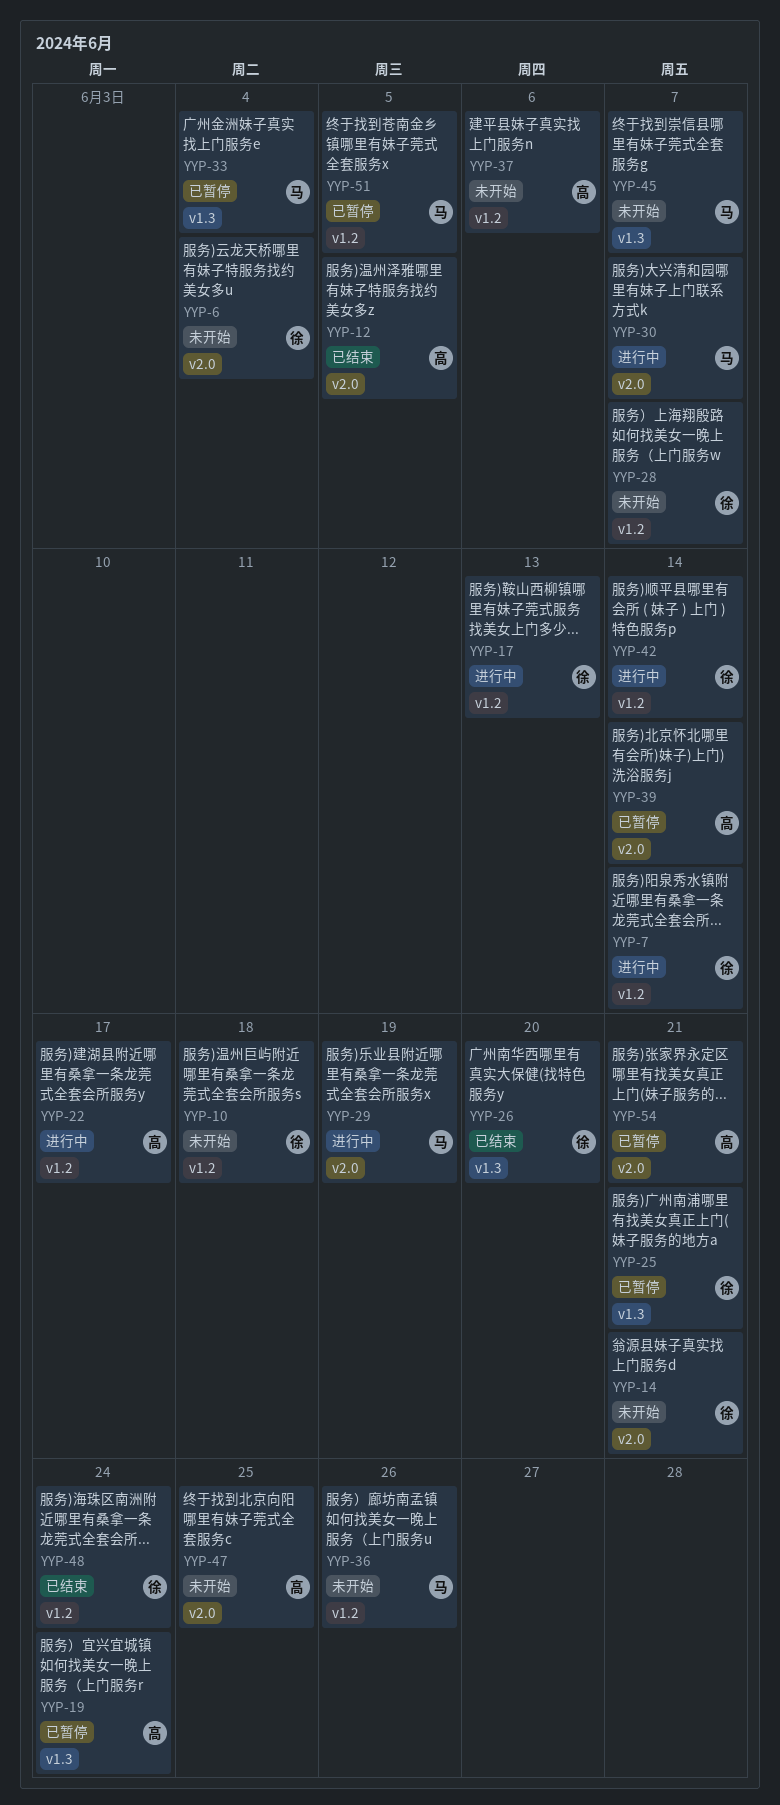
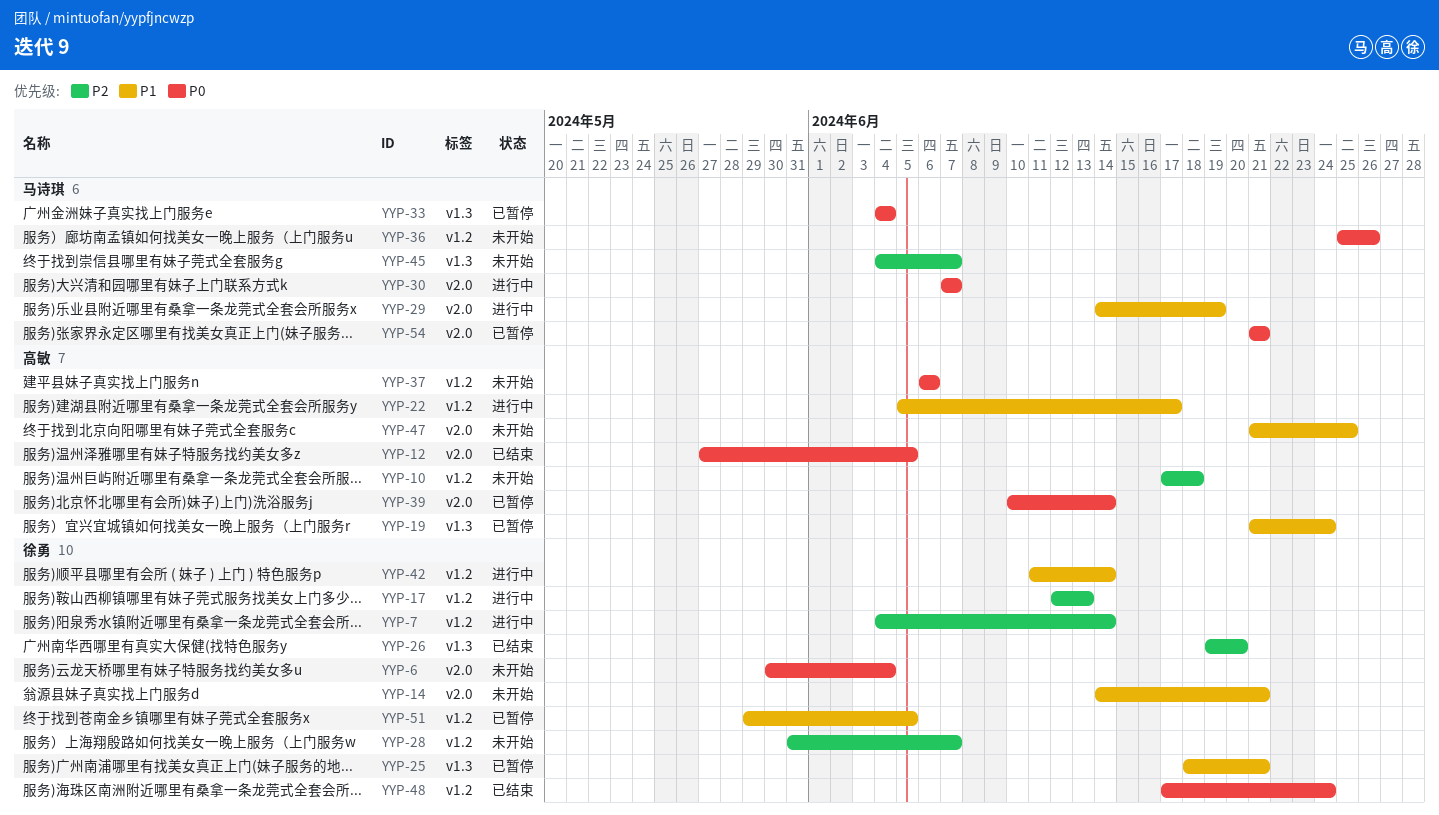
YYP-10, owner: 徐勇 -> 高敏
YYP-51, owner: 马诗琪 -> 徐勇
YYP-54, owner: 高敏 -> 马诗琪

